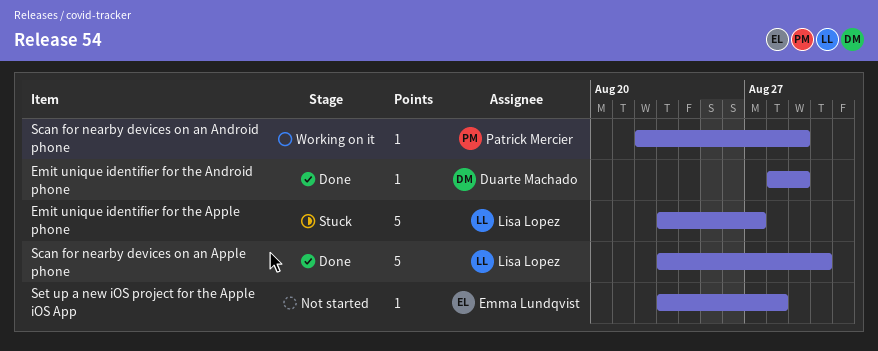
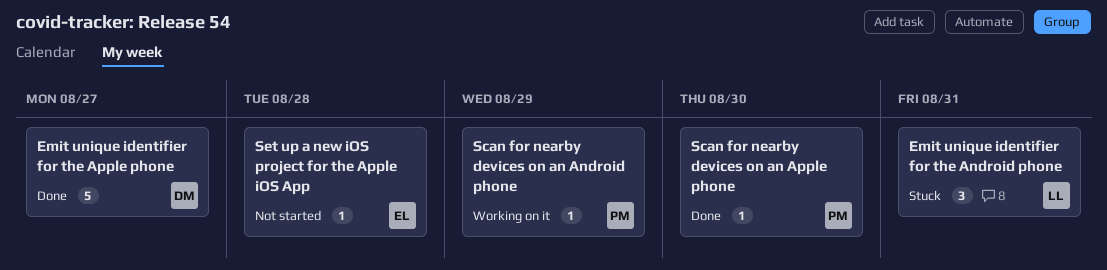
Emit unique identifier for the Android phone, status: Done -> Stuck
Emit unique identifier for the Android phone, owner: Duarte Machado -> Lisa Lopez
Emit unique identifier for the Android phone, estimate: 1 -> 3
Emit unique identifier for the Android phone, due: Aug 29 -> Aug 31
Emit unique identifier for the Apple phone, status: Stuck -> Done
Emit unique identifier for the Apple phone, owner: Lisa Lopez -> Duarte Machado
Scan for nearby devices on an Apple phone, owner: Lisa Lopez -> Patrick Mercier
Scan for nearby devices on an Apple phone, estimate: 5 -> 1

